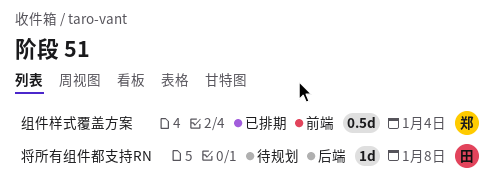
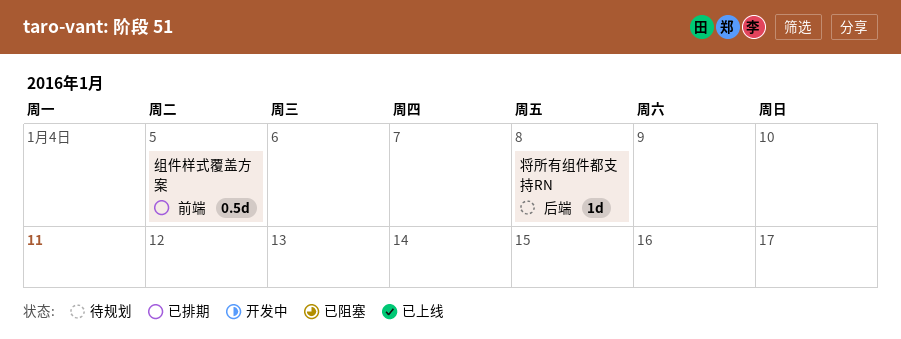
组件样式覆盖方案, due: Jan 4 -> Jan 5

